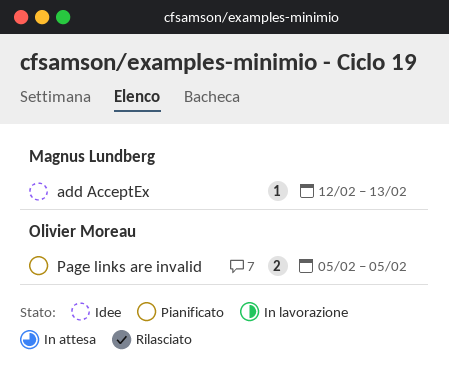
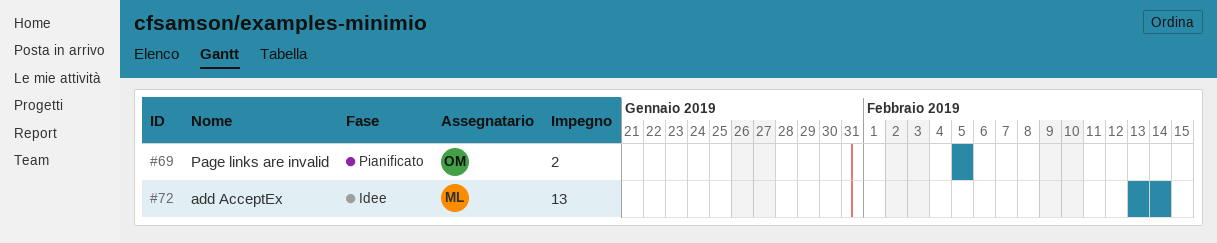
add AcceptEx, estimate: 1 -> 13
add AcceptEx, start: Feb 12 -> Feb 13
add AcceptEx, due: Feb 13 -> Feb 14

